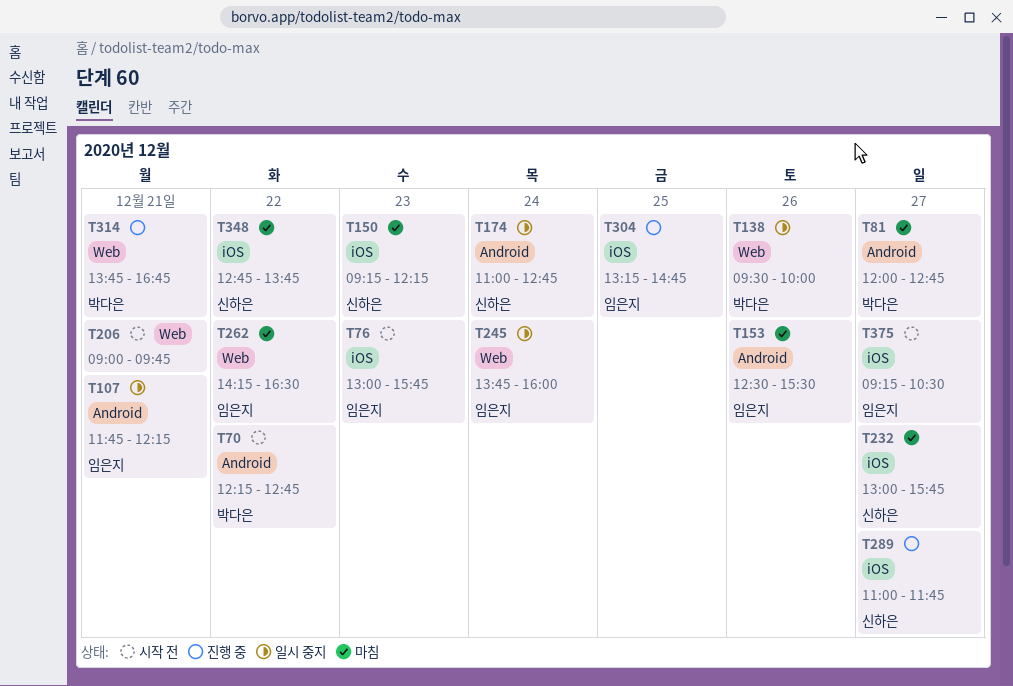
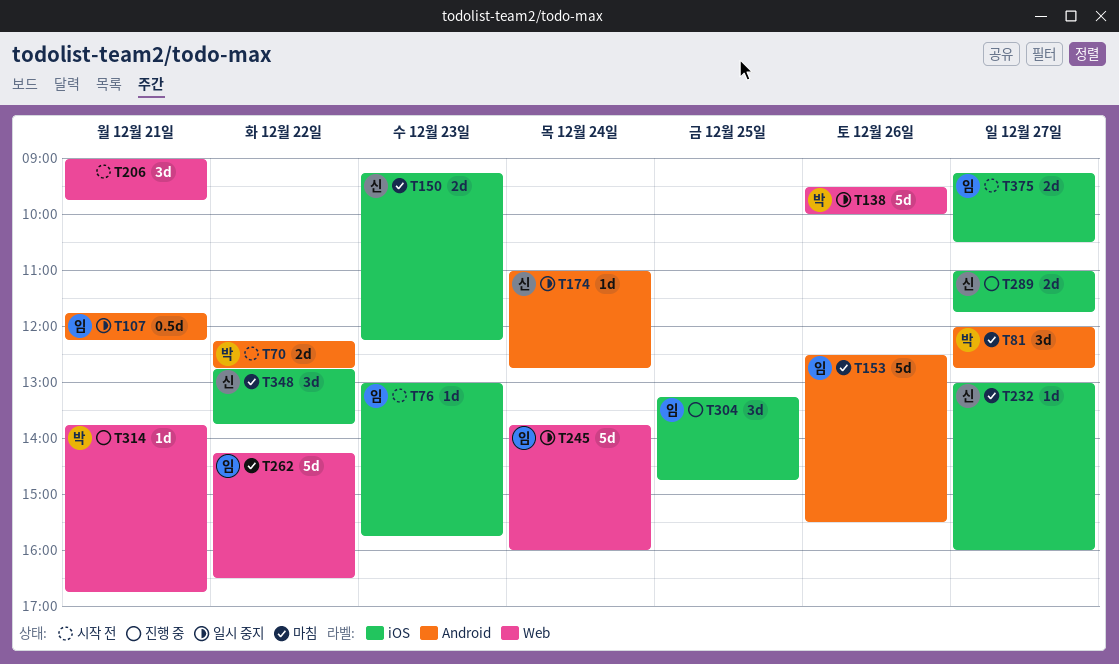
T232, ends: 15:45 -> 16:00

